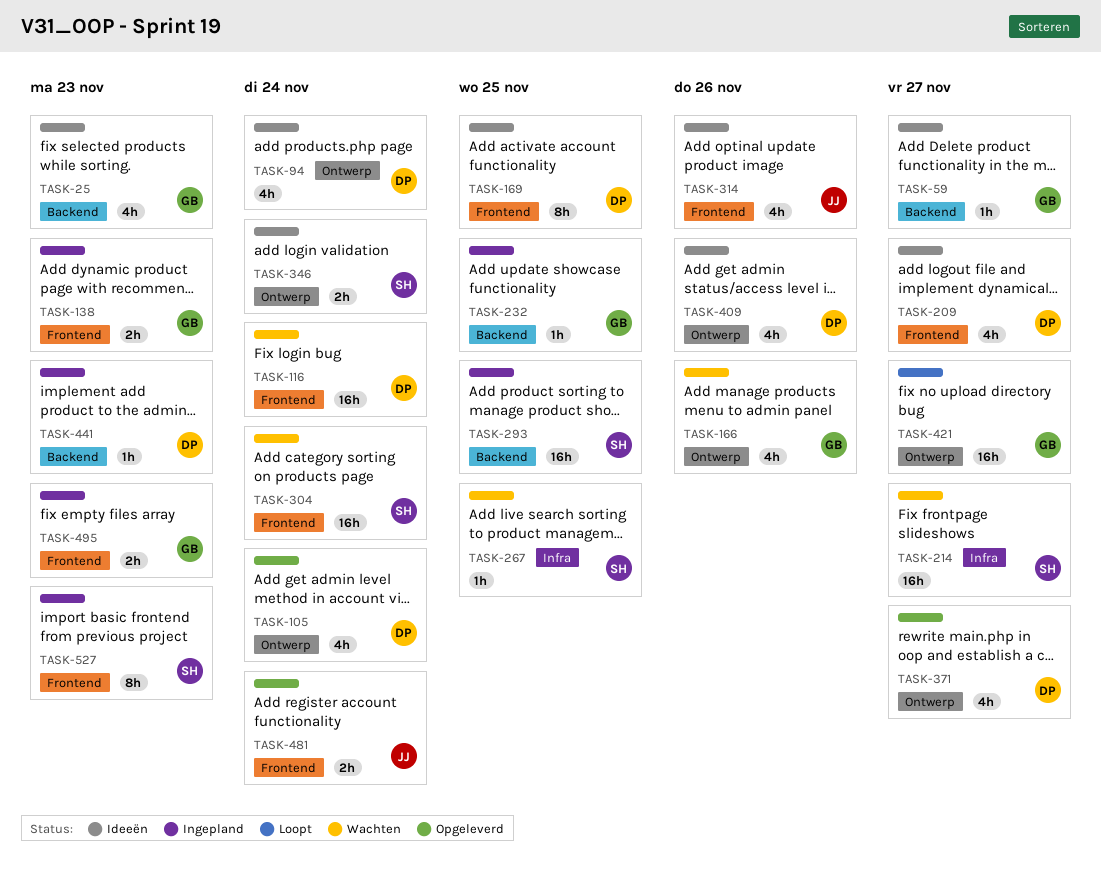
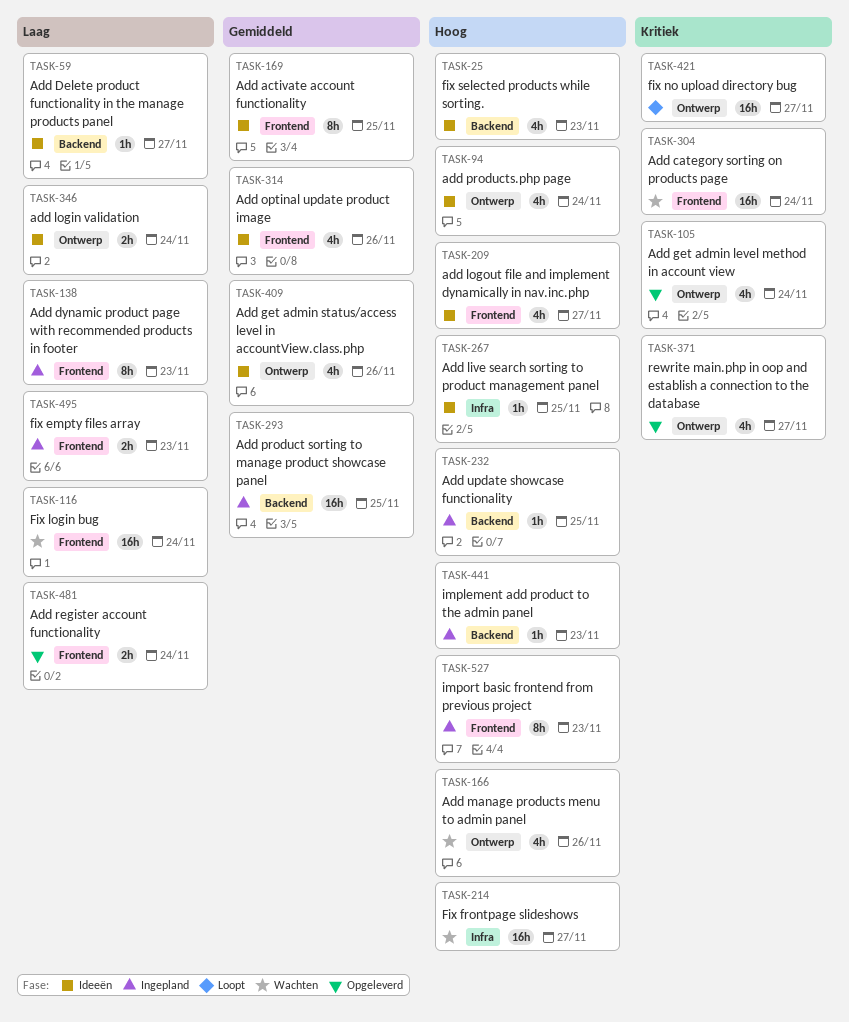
TASK-138, estimate: 2h -> 8h
TASK-267, status: Wachten -> Ideeën

